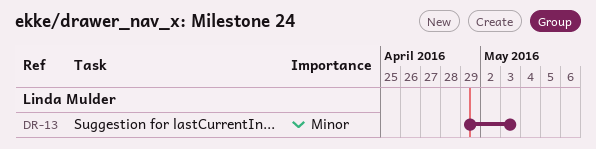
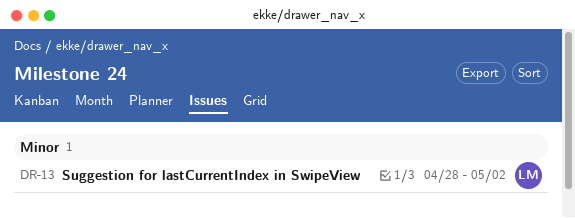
DR-13, start: Apr 29 -> Apr 28
DR-13, due: May 3 -> May 2

